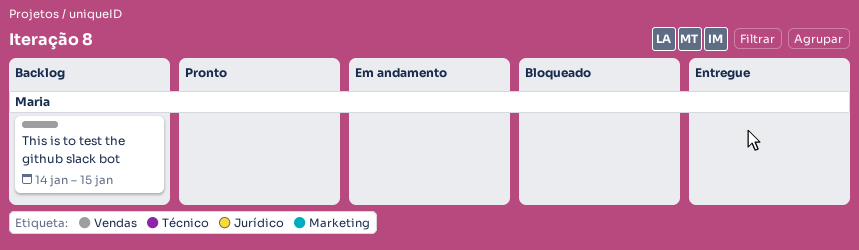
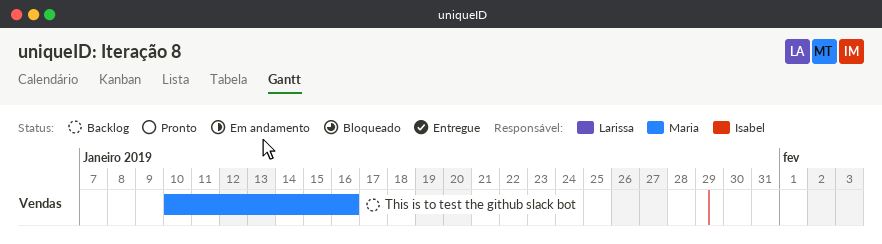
This is to test the github slack bot, start: Jan 14 -> Jan 10
This is to test the github slack bot, due: Jan 15 -> Jan 16

